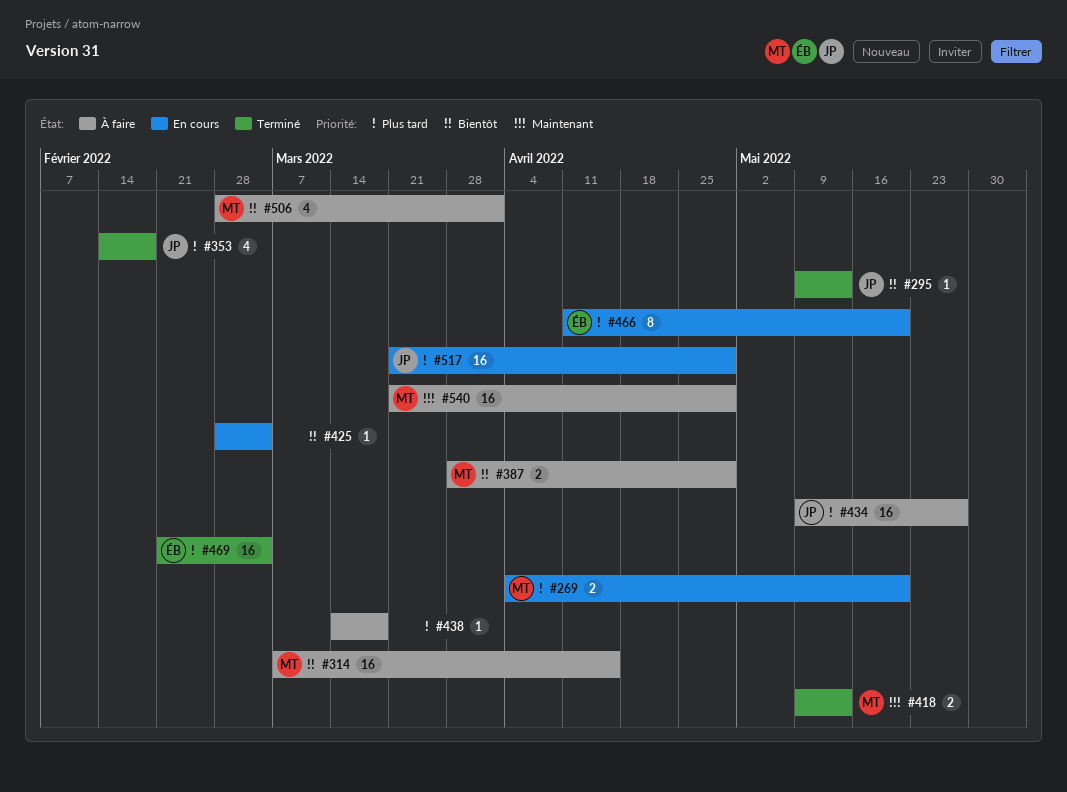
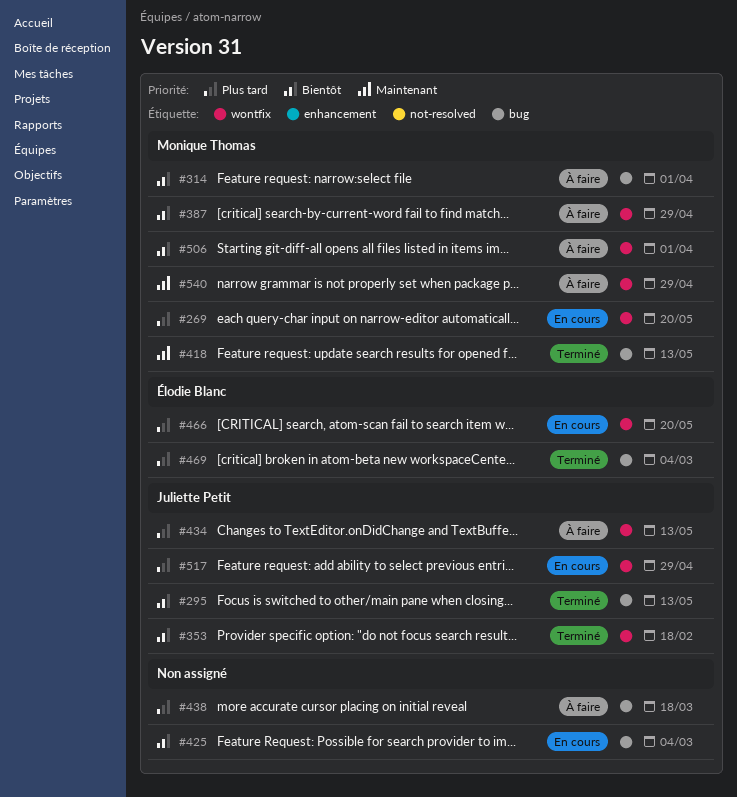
#314, due: Apr 15 -> Apr 1
#353, priority: Plus tard -> Bientôt
#434, due: May 27 -> May 13

